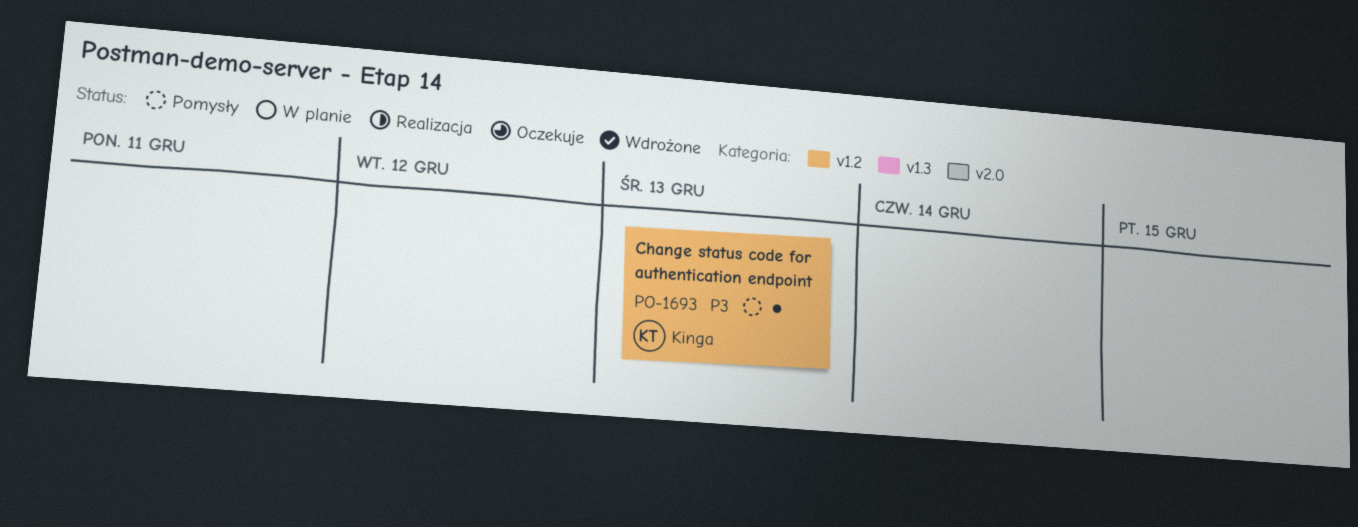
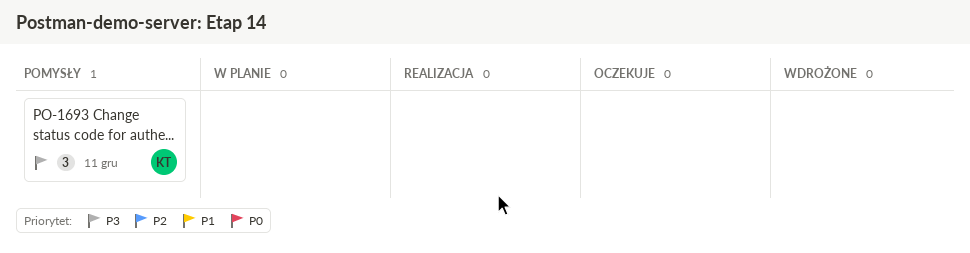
PO-1693, estimate: 1 -> 3
PO-1693, due: Dec 13 -> Dec 11

